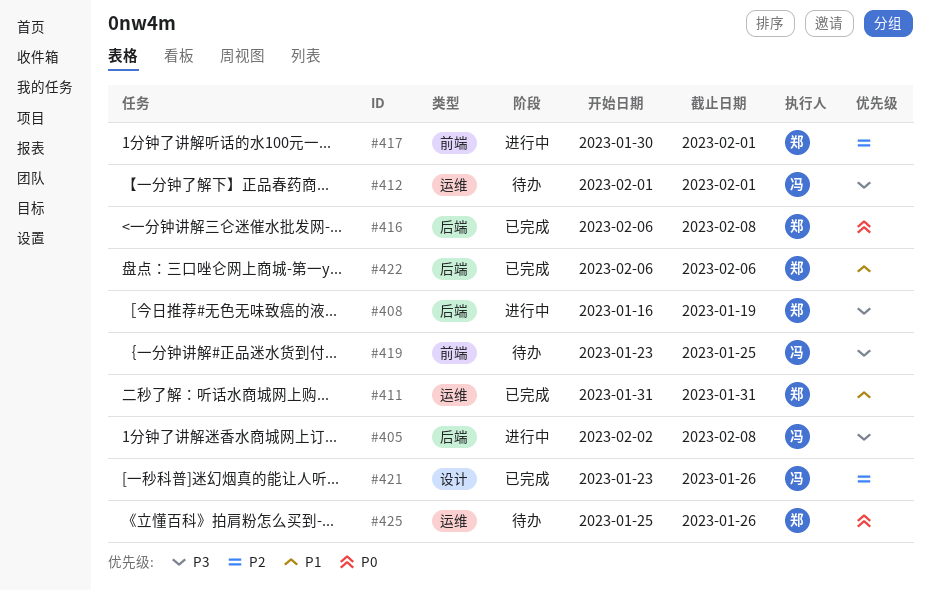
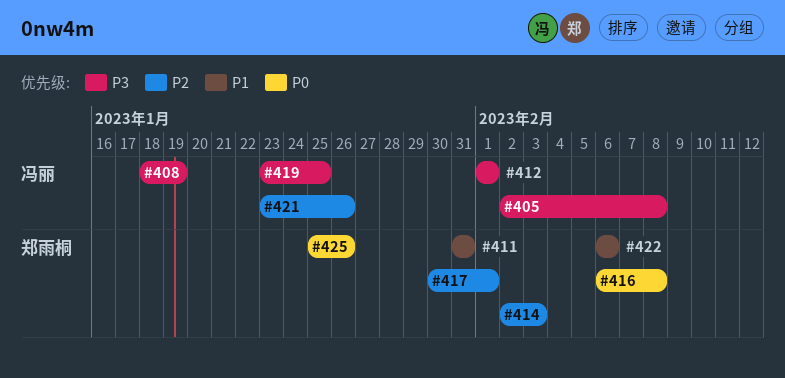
#408, owner: 郑雨桐 -> 冯丽
#408, start: Jan 16 -> Jan 18
#414: none -> present

